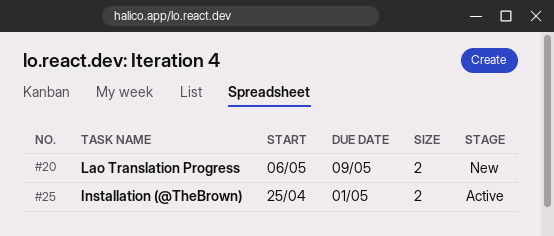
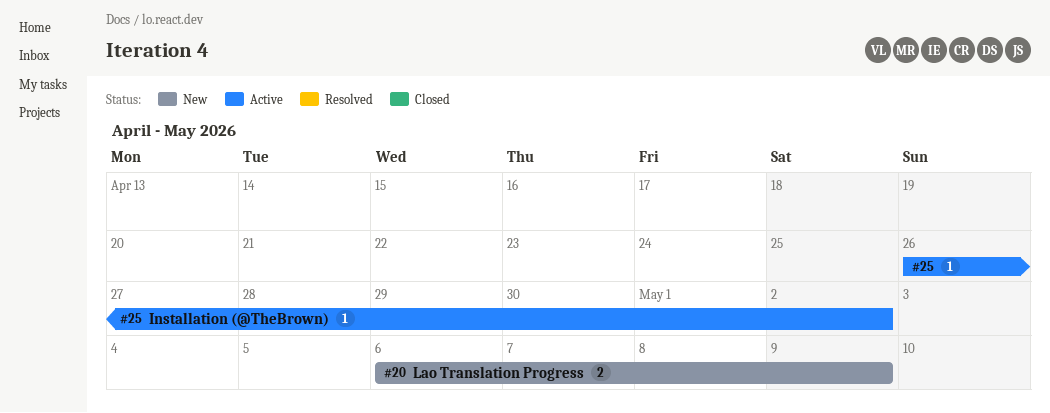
#25, estimate: 2 -> 1
#25, start: Apr 25 -> Apr 26
#25, due: May 1 -> May 2

